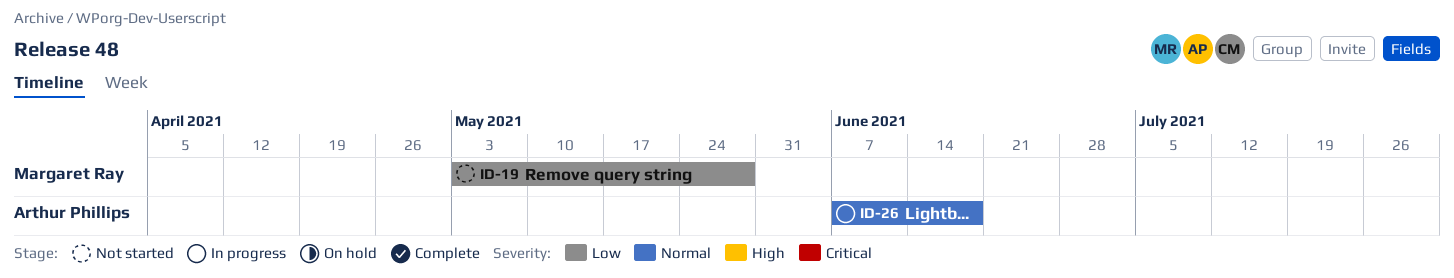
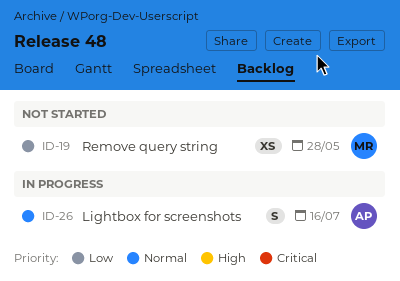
ID-26, due: Jun 18 -> Jul 16

